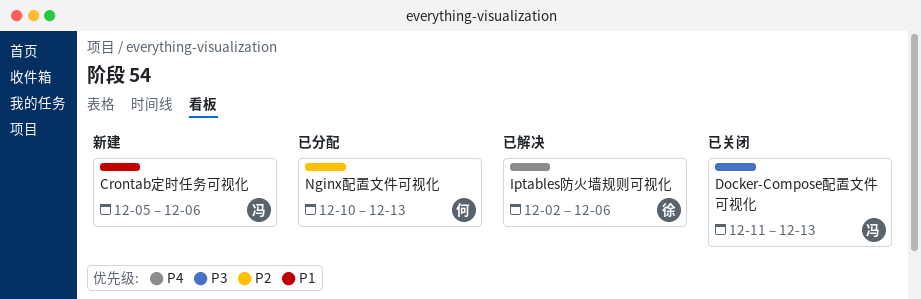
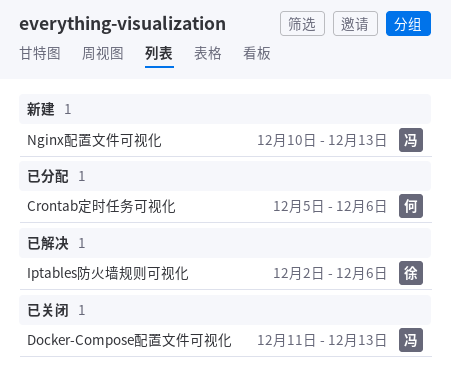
Crontab定时任务可视化, status: 新建 -> 已分配
Crontab定时任务可视化, owner: 冯 -> 何
Nginx配置文件可视化, status: 已分配 -> 新建
Nginx配置文件可视化, owner: 何 -> 冯

